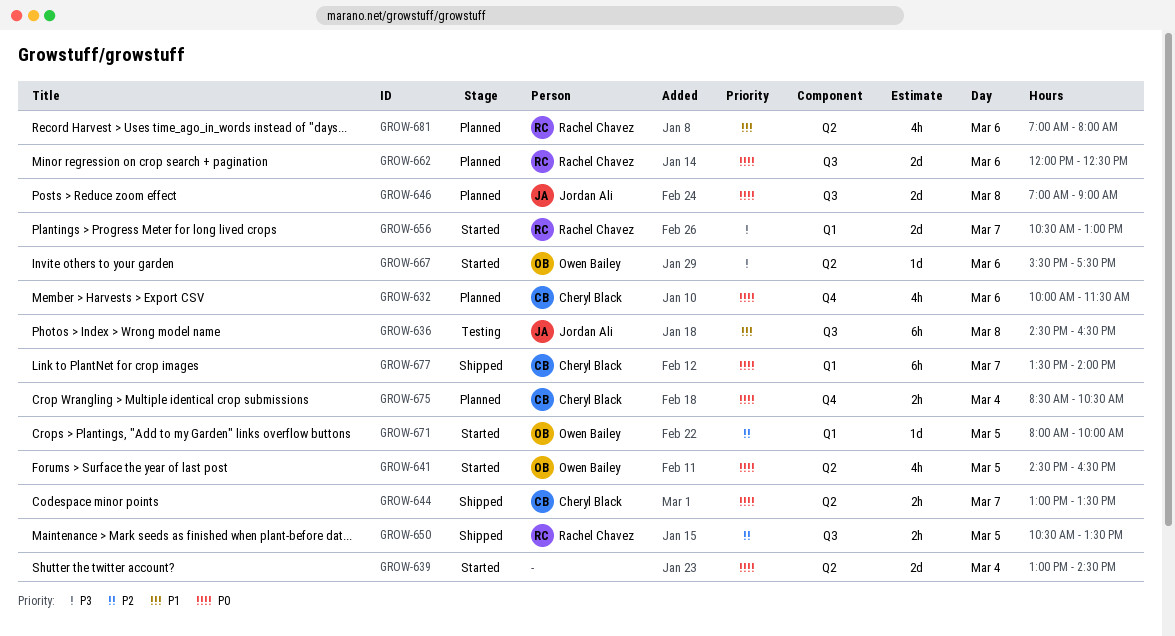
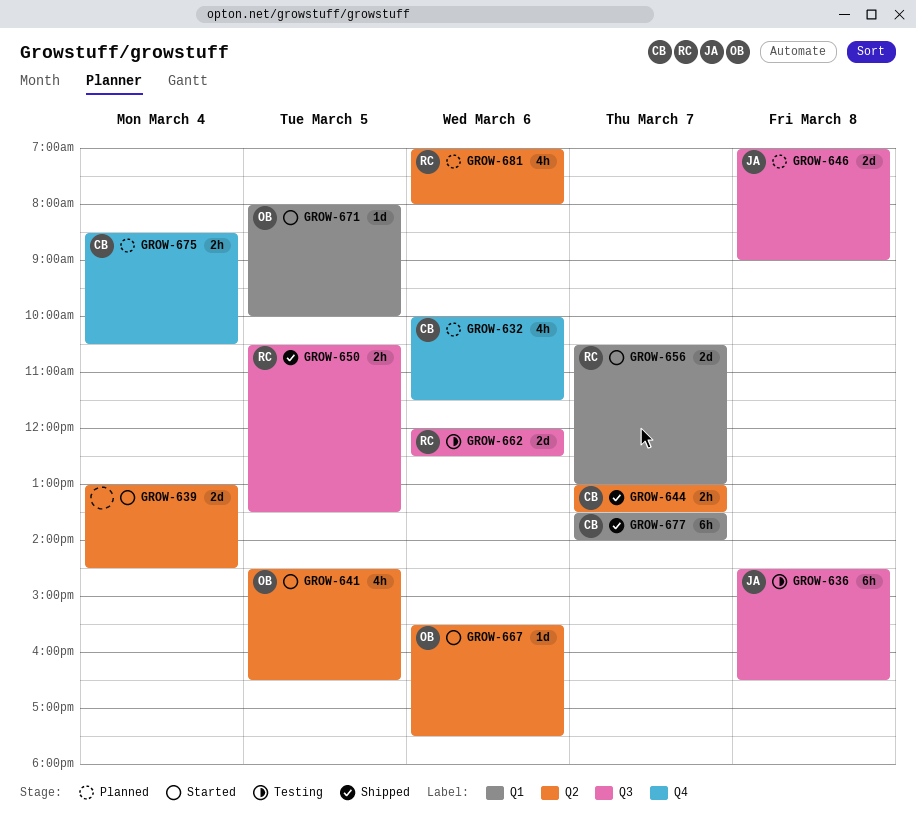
GROW-662, status: Planned -> Testing

